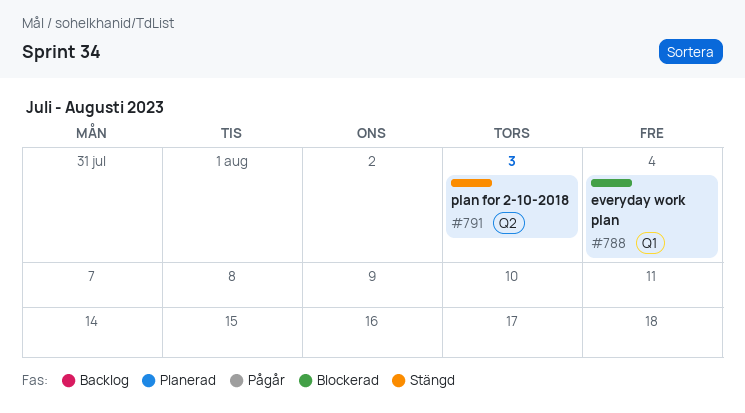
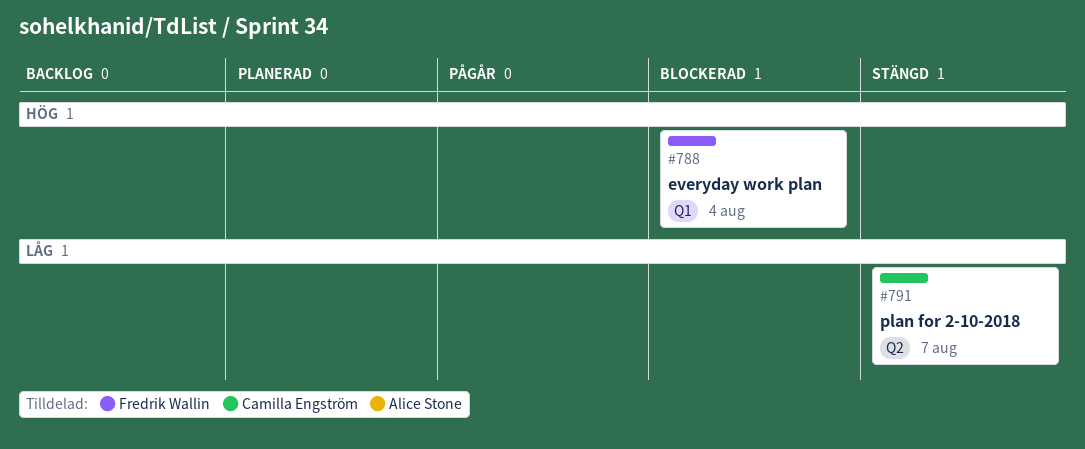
#791, due: Aug 3 -> Aug 7

